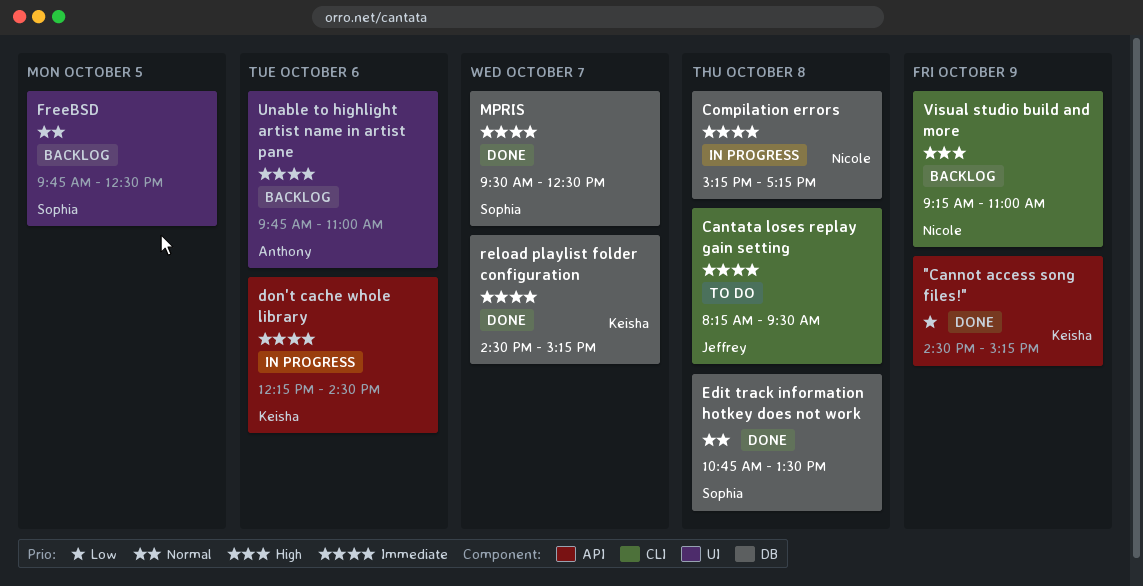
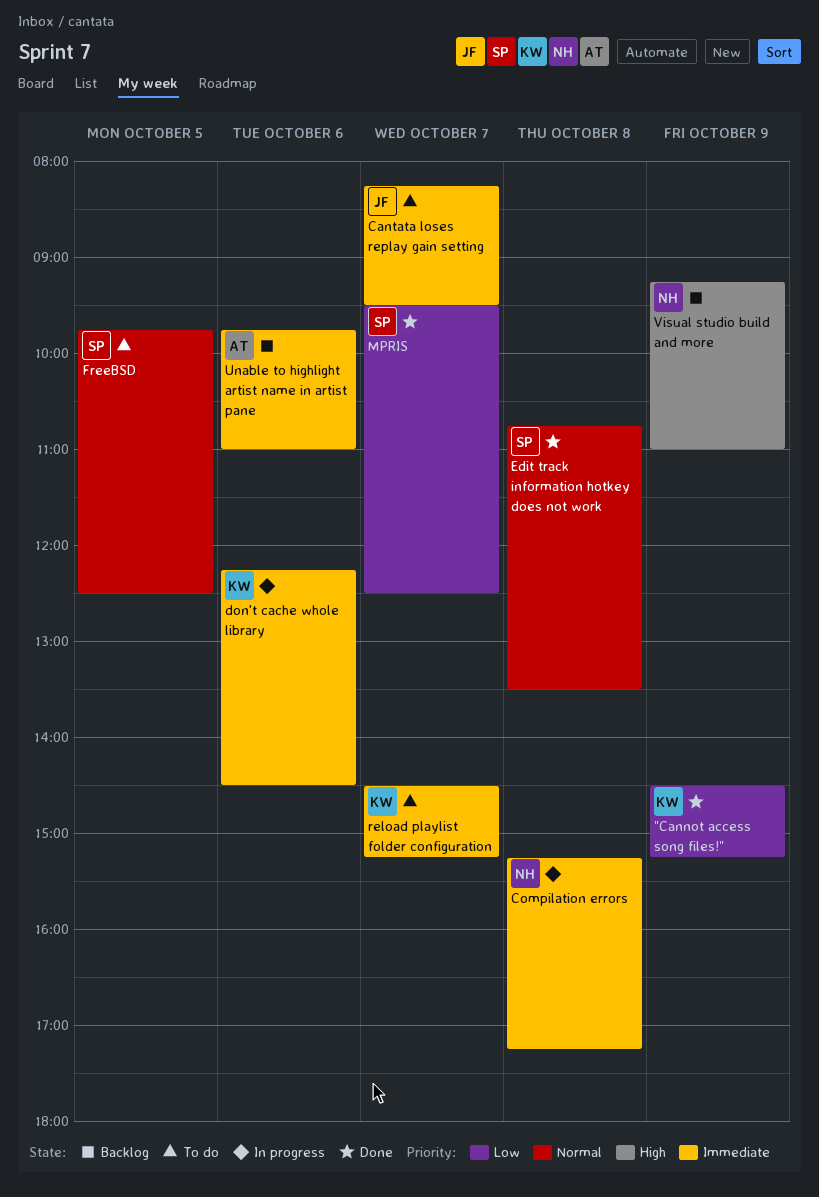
Cantata loses replay gain setting, day: Oct 8 -> Oct 7
FreeBSD, status: Backlog -> To do
MPRIS, priority: Immediate -> Low
reload playlist folder configuration, status: Done -> To do

